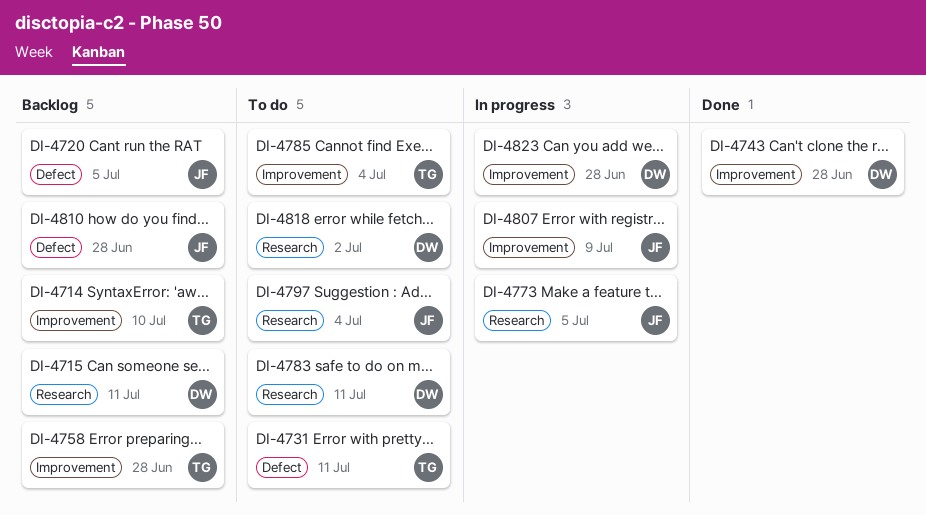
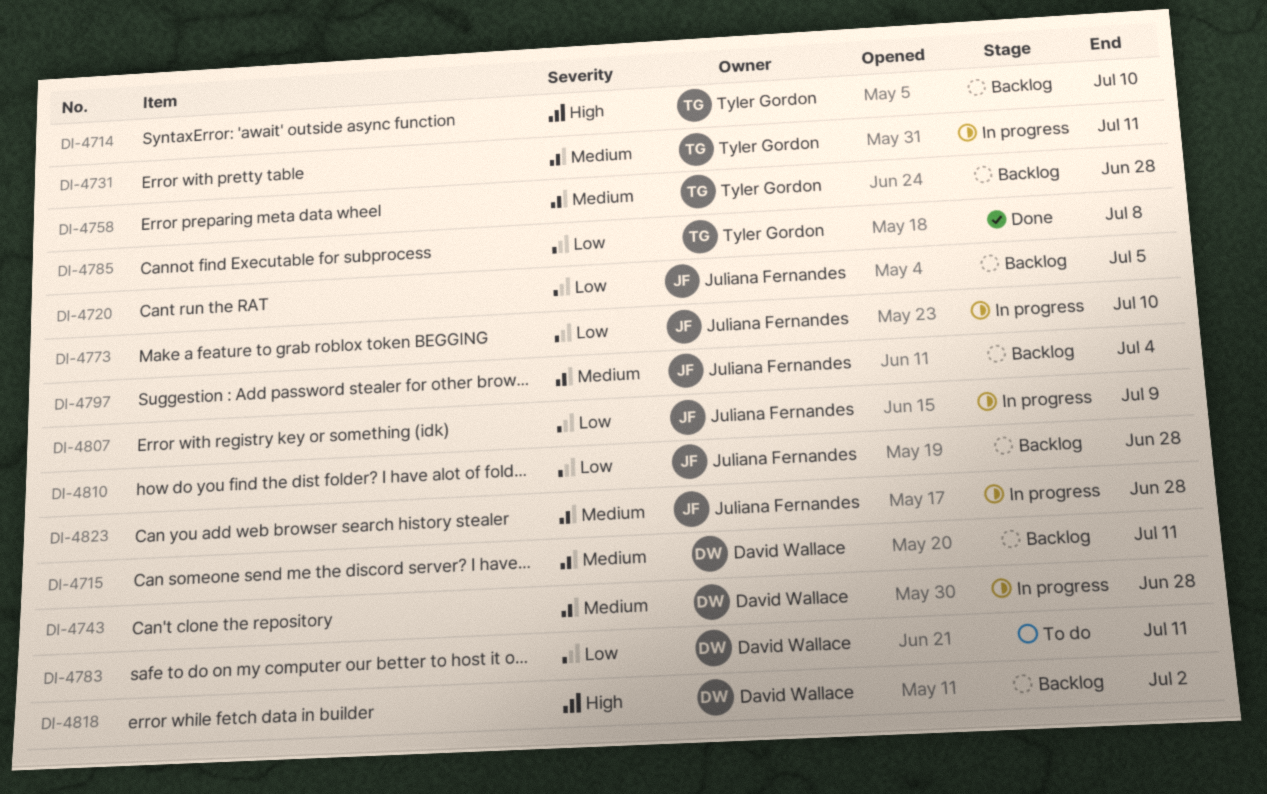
DI-4731, status: To do -> In progress
DI-4743, status: Done -> In progress
DI-4773, due: Jul 5 -> Jul 10
DI-4785, status: To do -> Done
DI-4785, due: Jul 4 -> Jul 8
DI-4797, status: To do -> Backlog
DI-4818, status: To do -> Backlog
DI-4823, owner: David Wallace -> Juliana Fernandes

